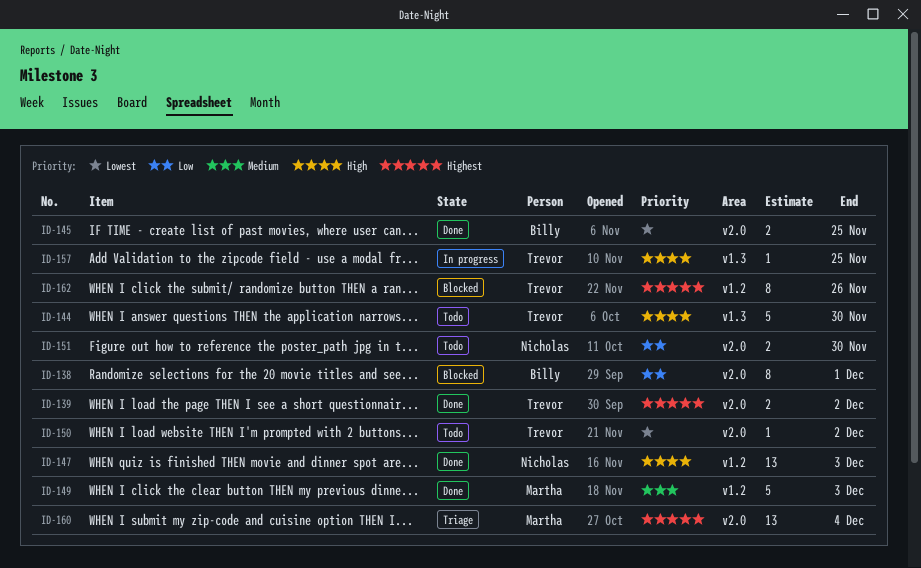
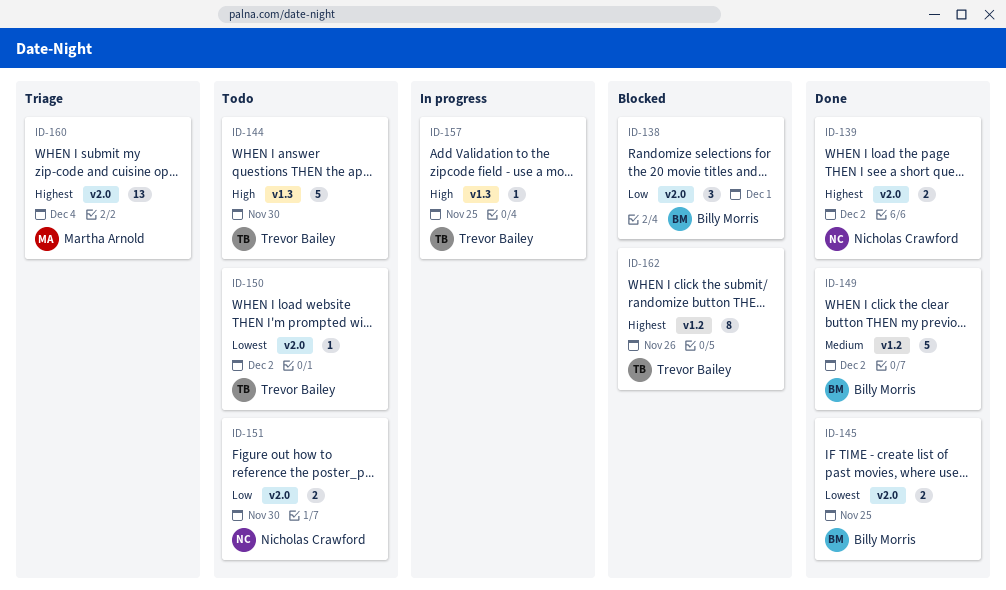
ID-138, estimate: 8 -> 3
ID-139, owner: Trevor Bailey -> Nicholas Crawford
ID-147: present -> none
ID-149, owner: Martha Arnold -> Billy Morris
ID-149, due: Dec 3 -> Dec 2

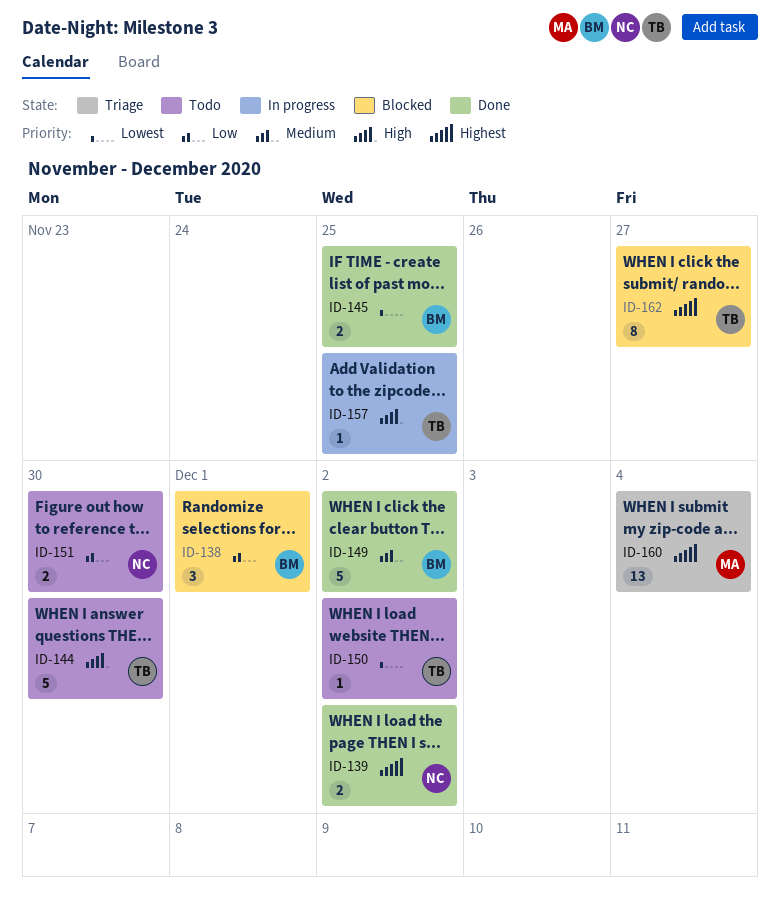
ID-162, due: Nov 26 -> Nov 27

